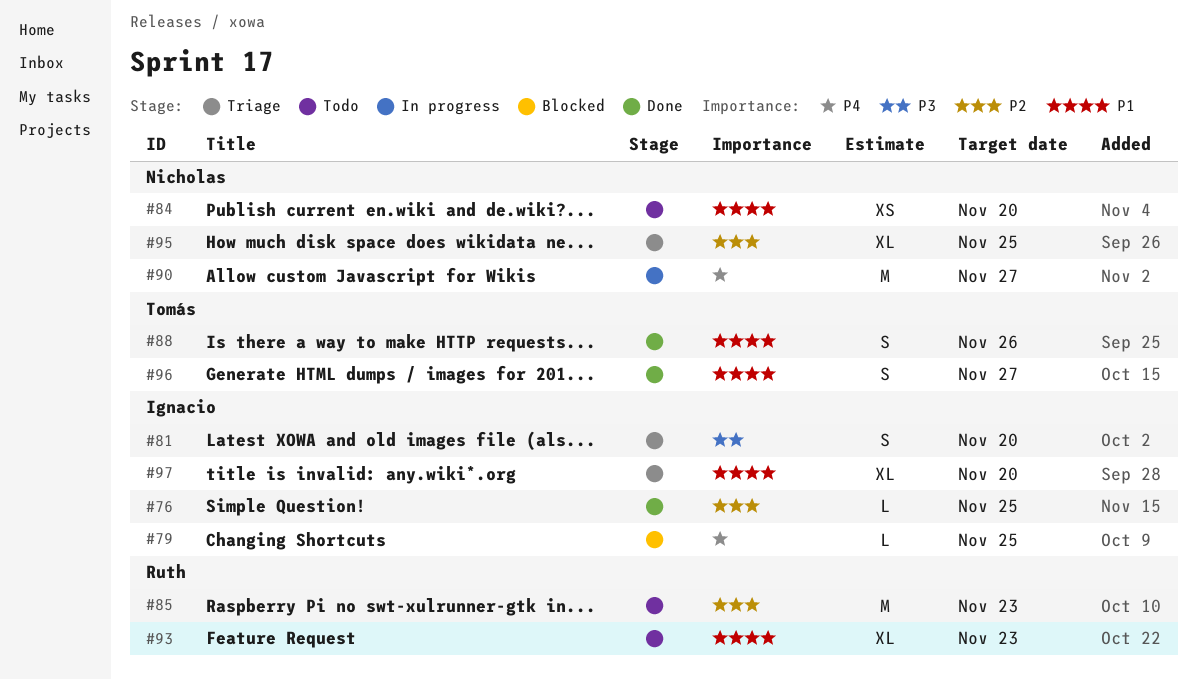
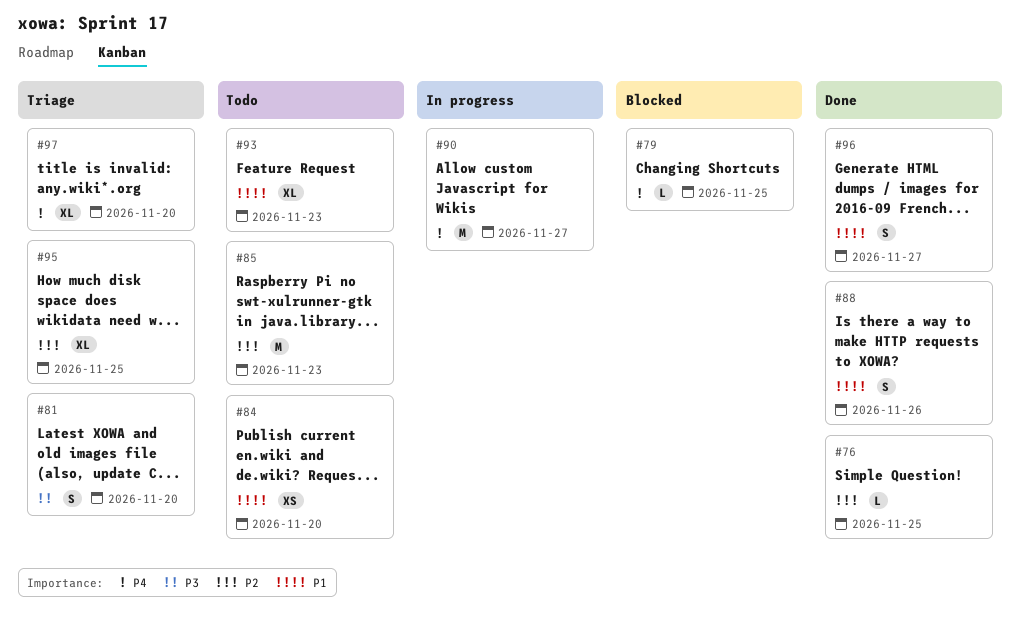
#97, priority: P1 -> P4

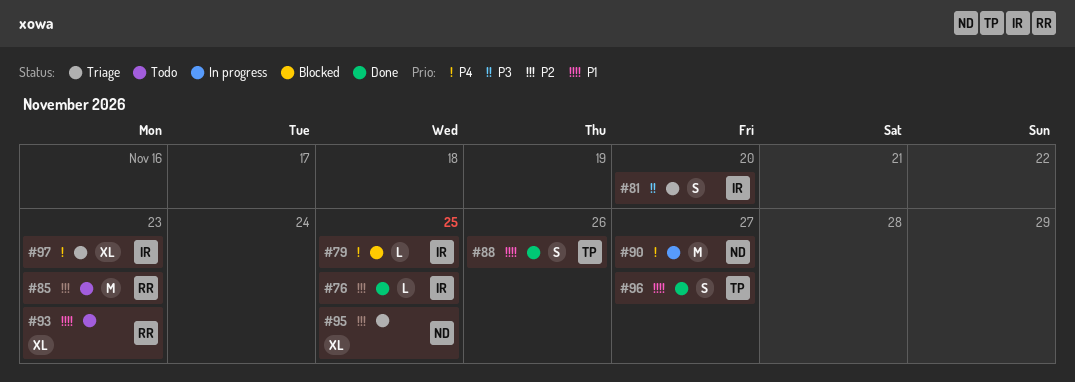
#84: present -> none
#97, due: Nov 20 -> Nov 23

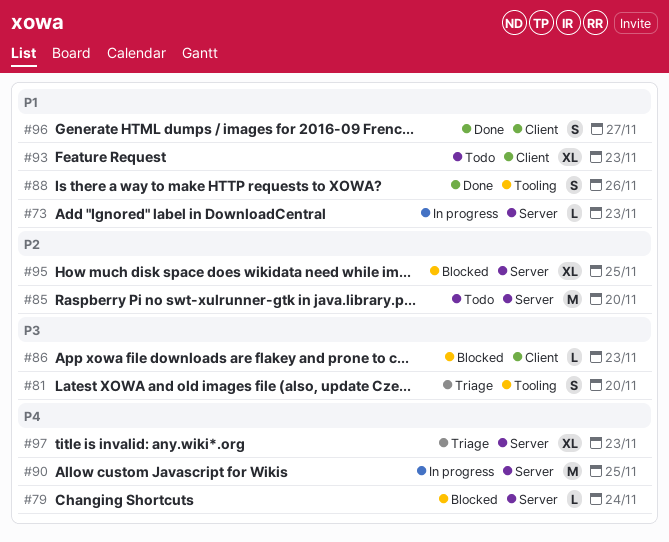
#73: none -> present
#76: present -> none
#79, due: Nov 25 -> Nov 24
#85, due: Nov 23 -> Nov 20
#86: none -> present
#90, due: Nov 27 -> Nov 25
#95, status: Triage -> Blocked

